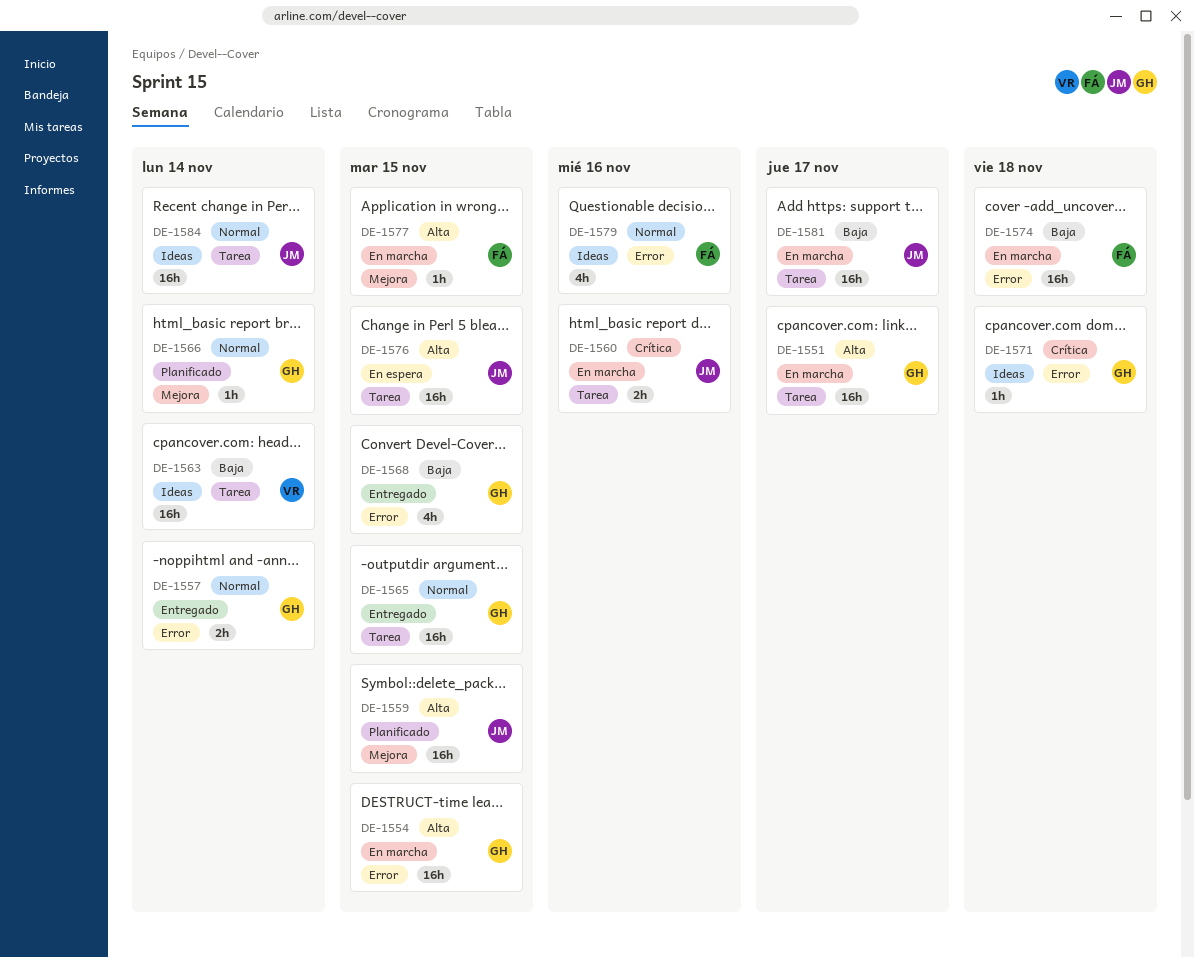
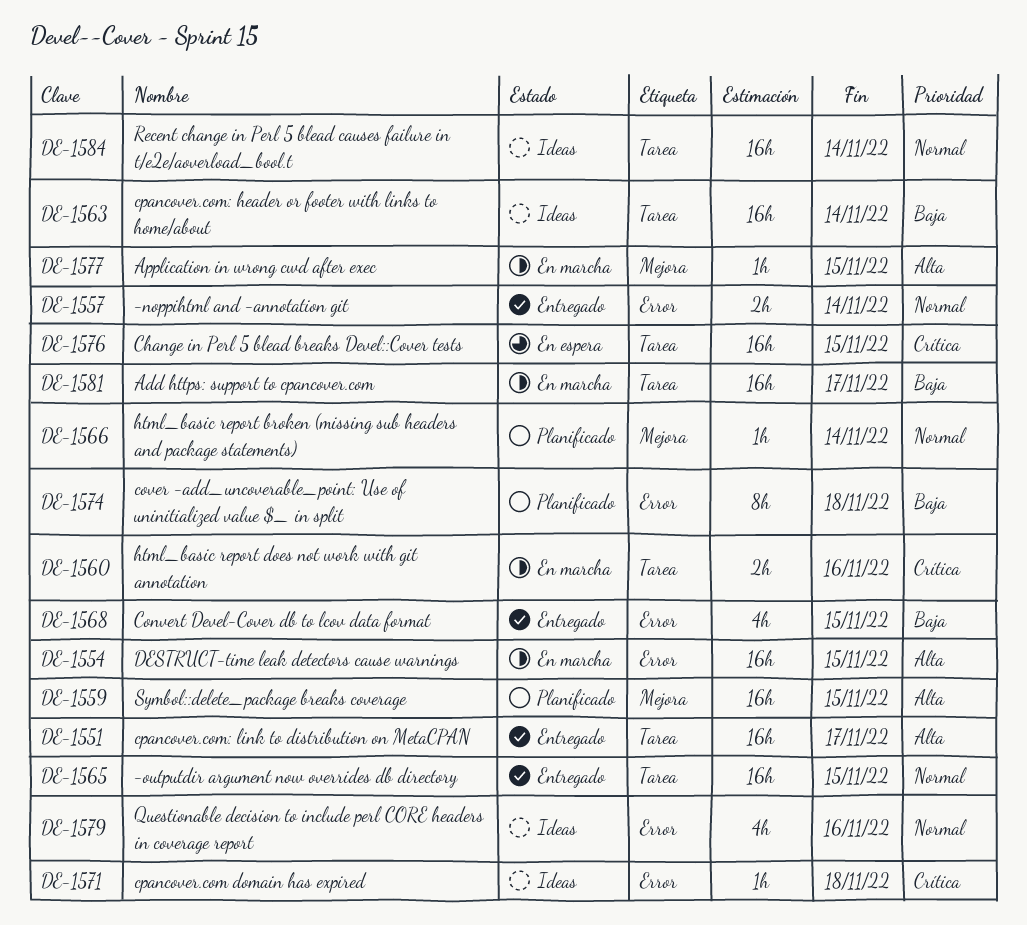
DE-1551, status: En marcha -> Entregado
DE-1574, status: En marcha -> Planificado
DE-1574, estimate: 16h -> 8h
DE-1576, priority: Alta -> Crítica

